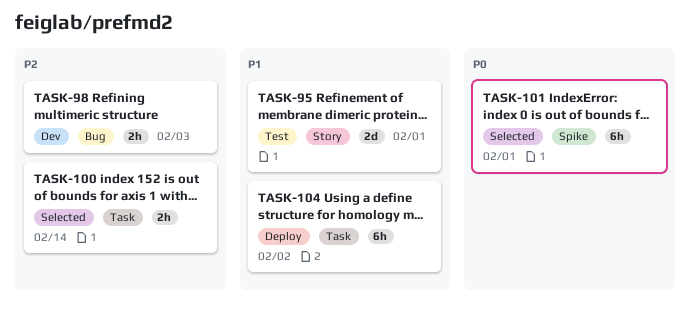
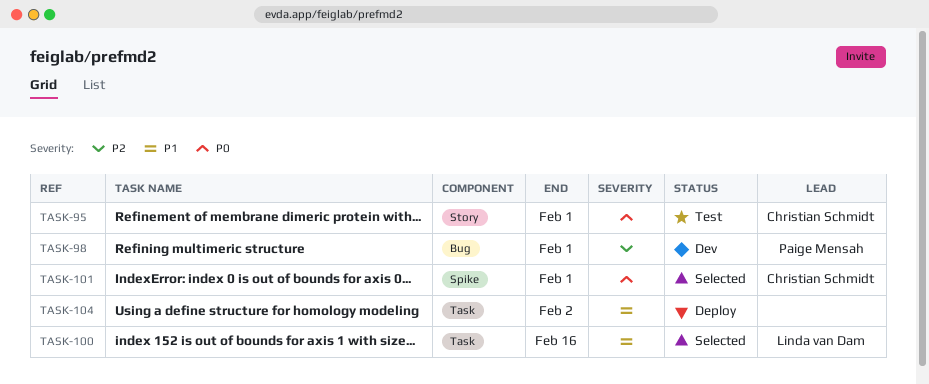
TASK-95, priority: P1 -> P0
TASK-98, due: Feb 3 -> Feb 1
TASK-100, priority: P2 -> P1
TASK-100, due: Feb 14 -> Feb 16

